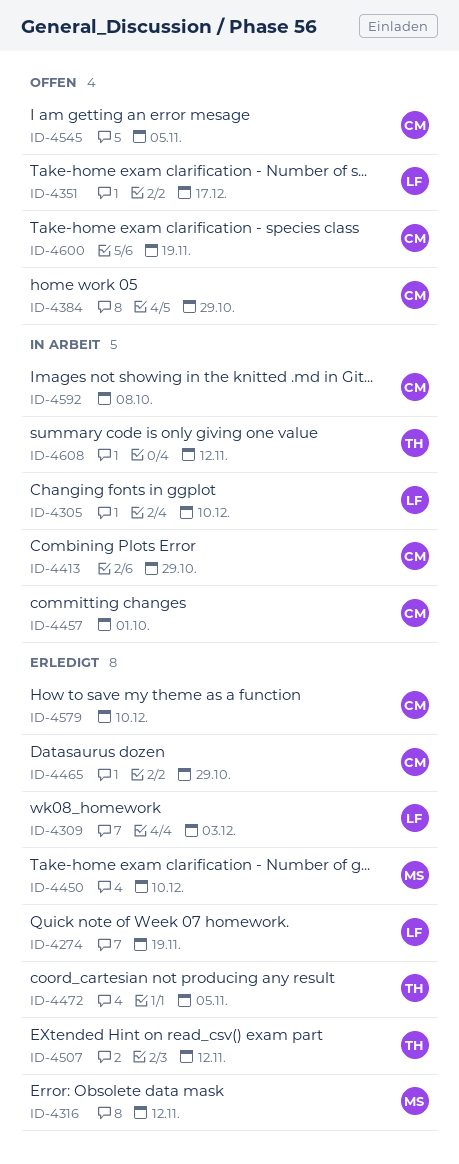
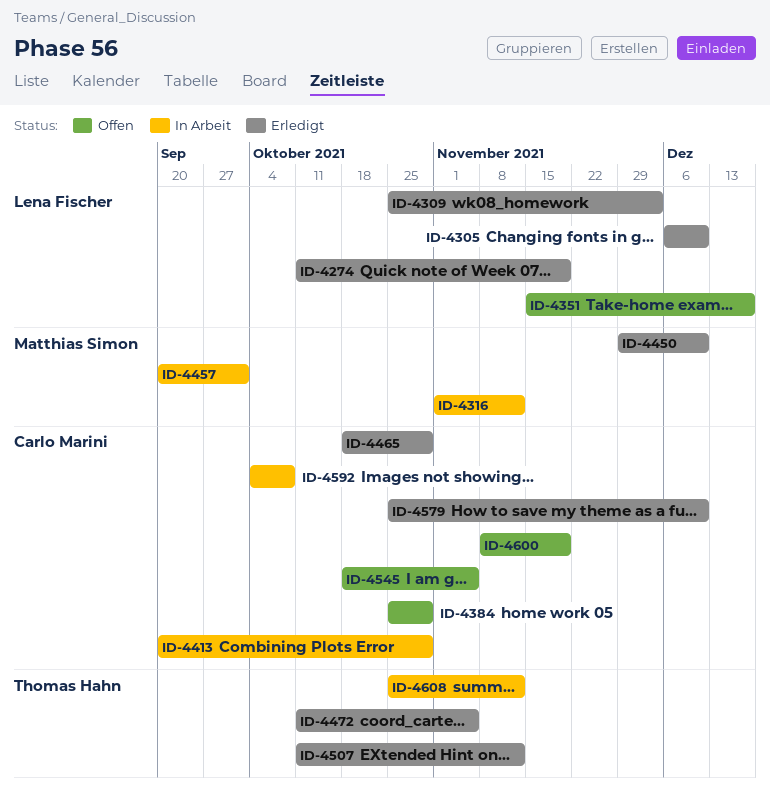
ID-4305, status: In Arbeit -> Erledigt
ID-4316, status: Erledigt -> In Arbeit
ID-4457, owner: Carlo Marini -> Matthias Simon

